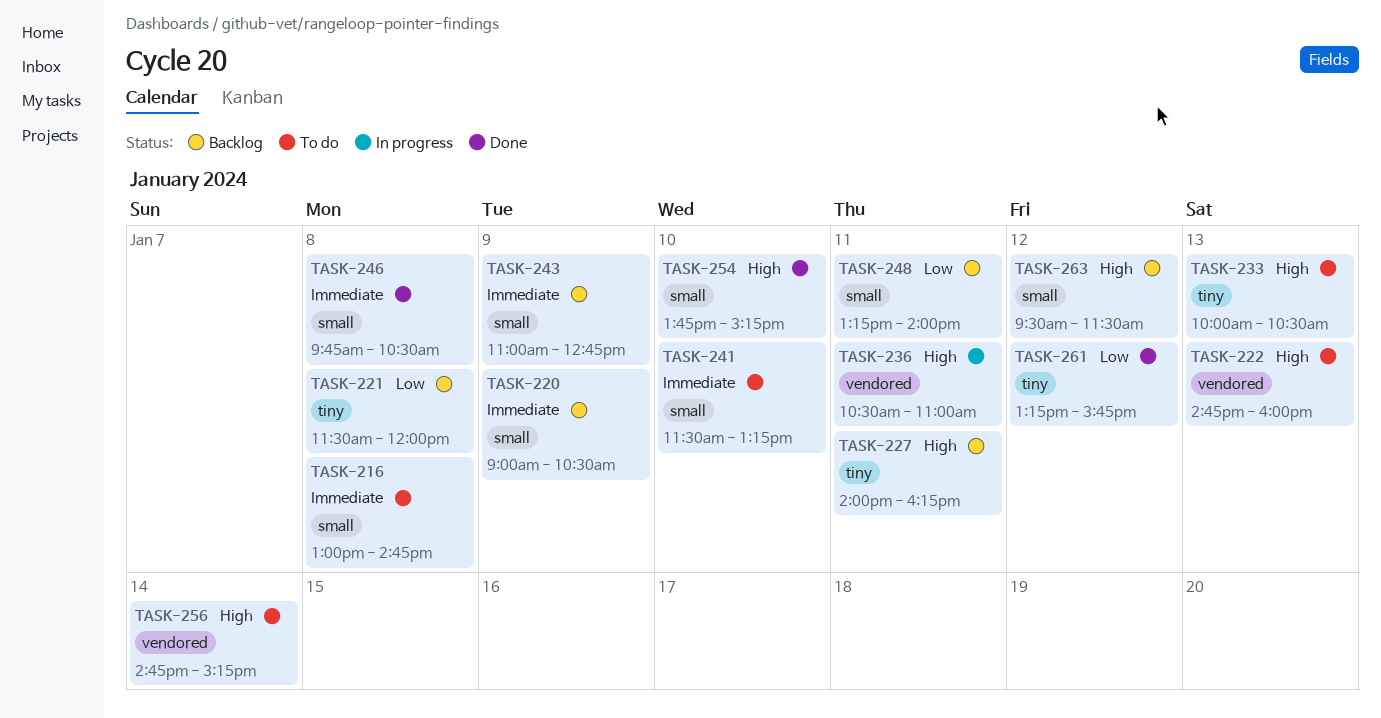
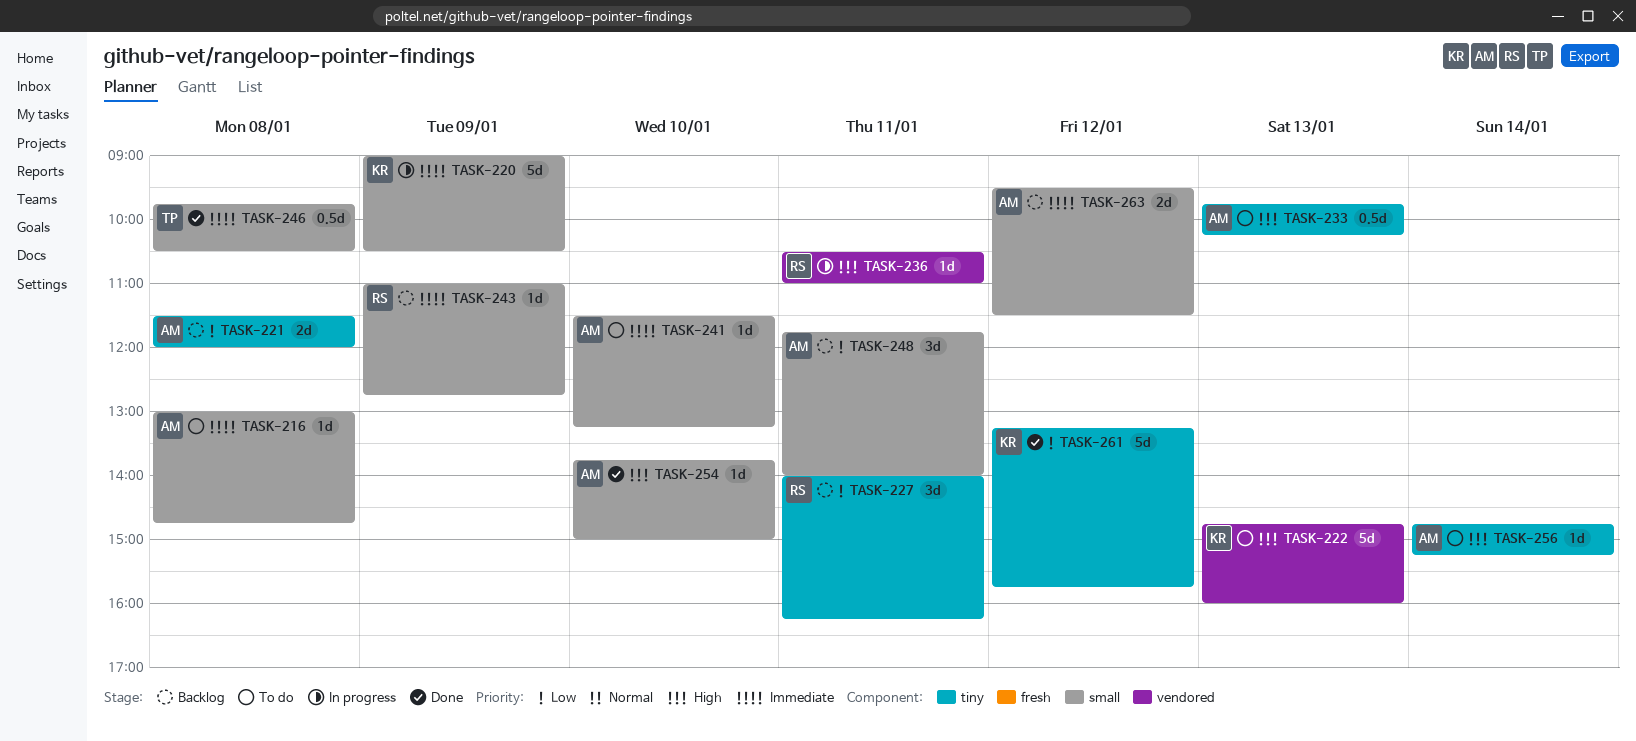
TASK-220, status: Backlog -> In progress
TASK-227, priority: High -> Low
TASK-233, begins: 10:00 -> 09:45
TASK-233, ends: 10:30 -> 10:15
TASK-248, begins: 13:15 -> 11:45
TASK-254, ends: 15:15 -> 15:00
TASK-256, label: vendored -> tiny
TASK-263, priority: High -> Immediate

